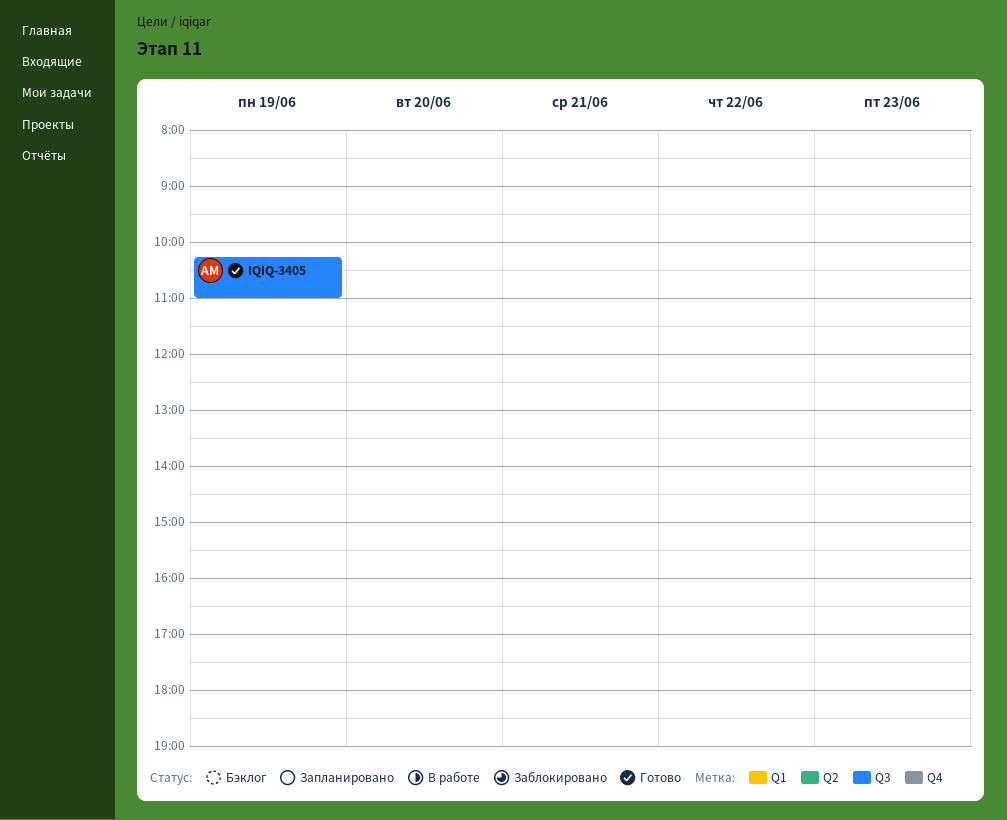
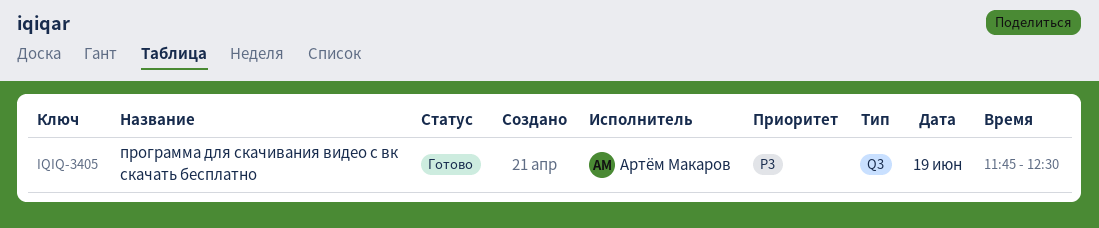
IQIQ-3405, begins: 10:15 -> 11:45
IQIQ-3405, ends: 11:00 -> 12:30

